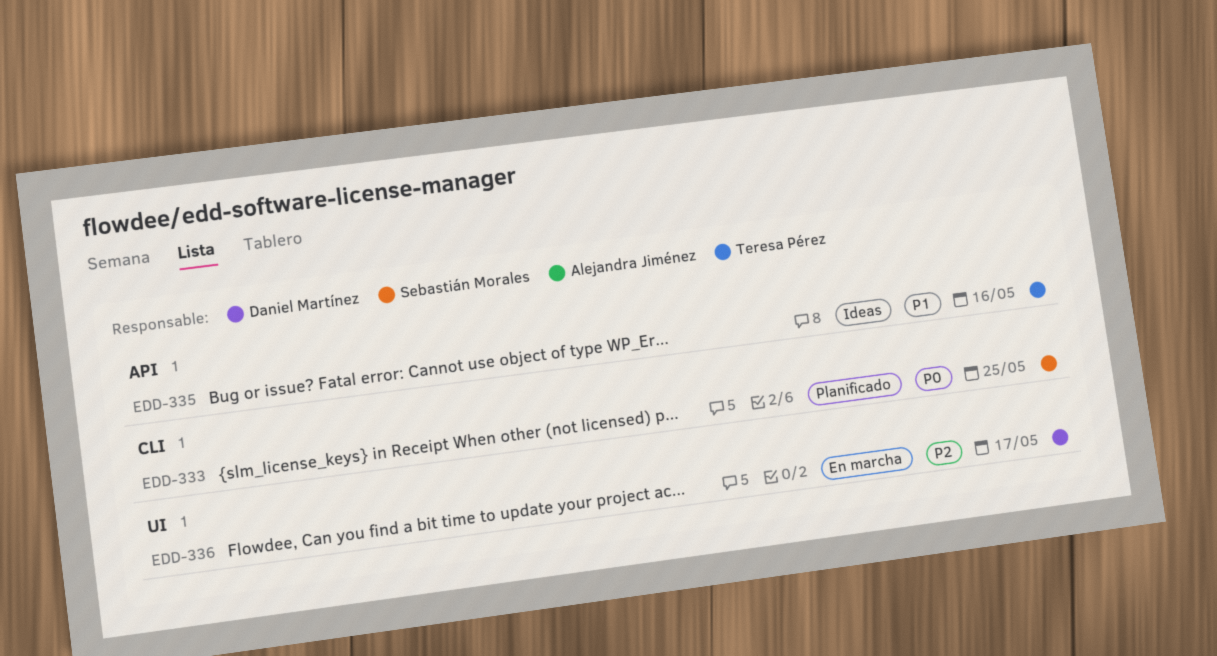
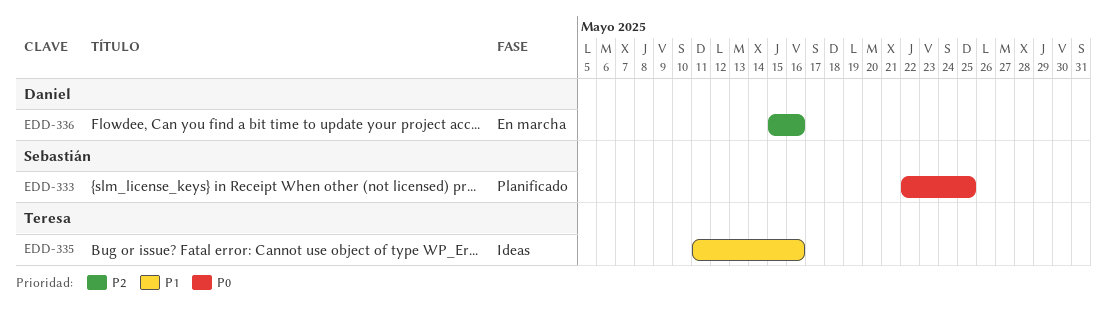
EDD-336, due: May 17 -> May 16

